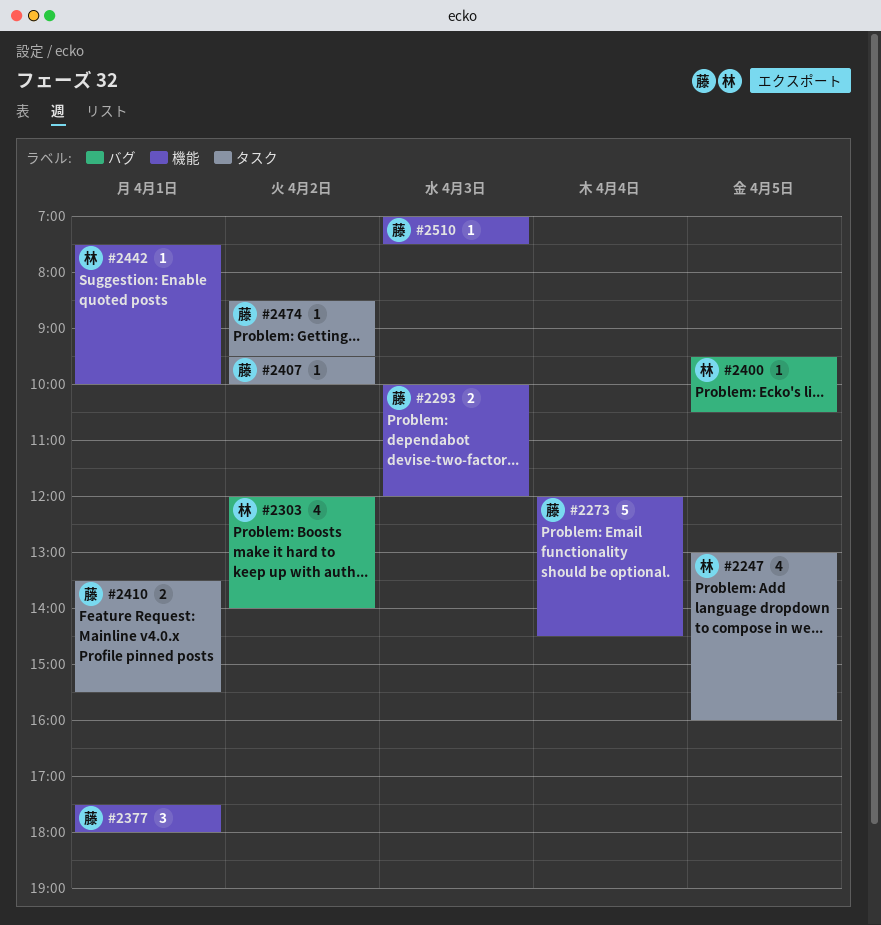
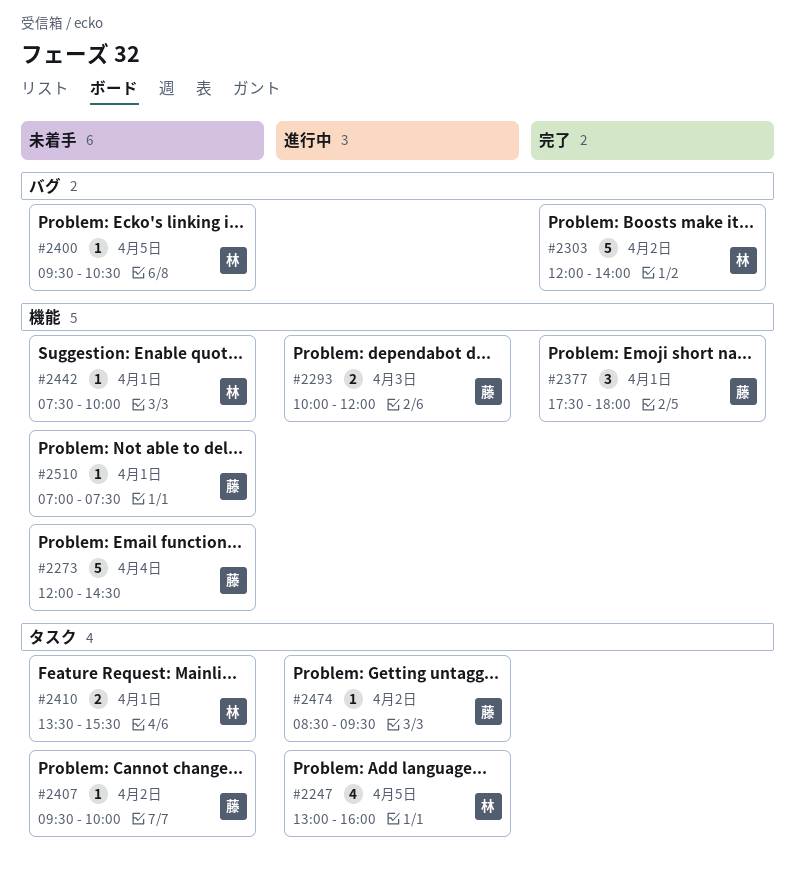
#2303, estimate: 4 -> 5
#2410, owner: 藤 -> 林
#2510, day: Apr 3 -> Apr 1

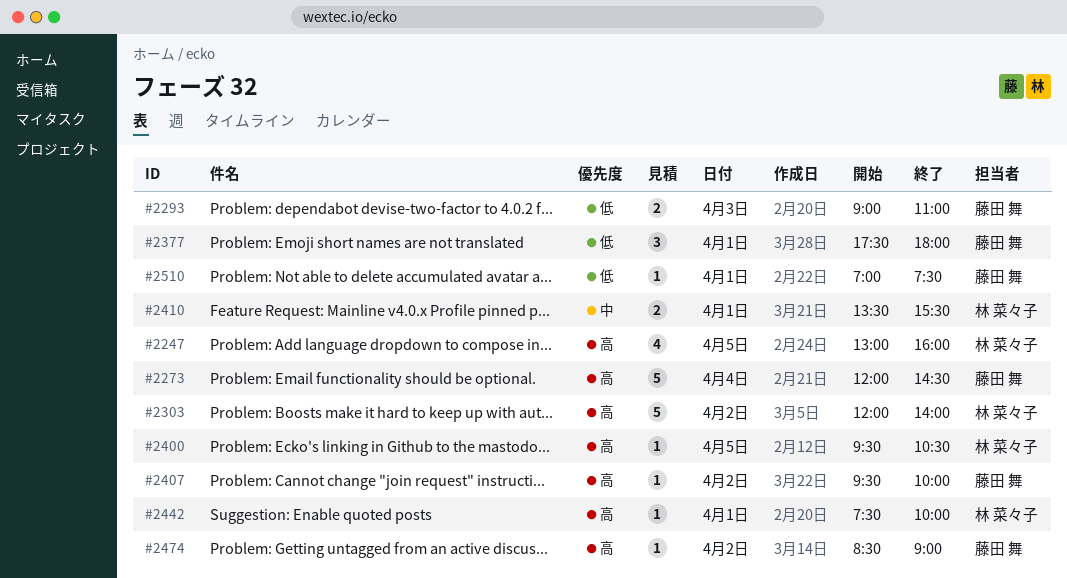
#2293, begins: 10:00 -> 09:00
#2293, ends: 12:00 -> 11:00
#2474, ends: 09:30 -> 09:00

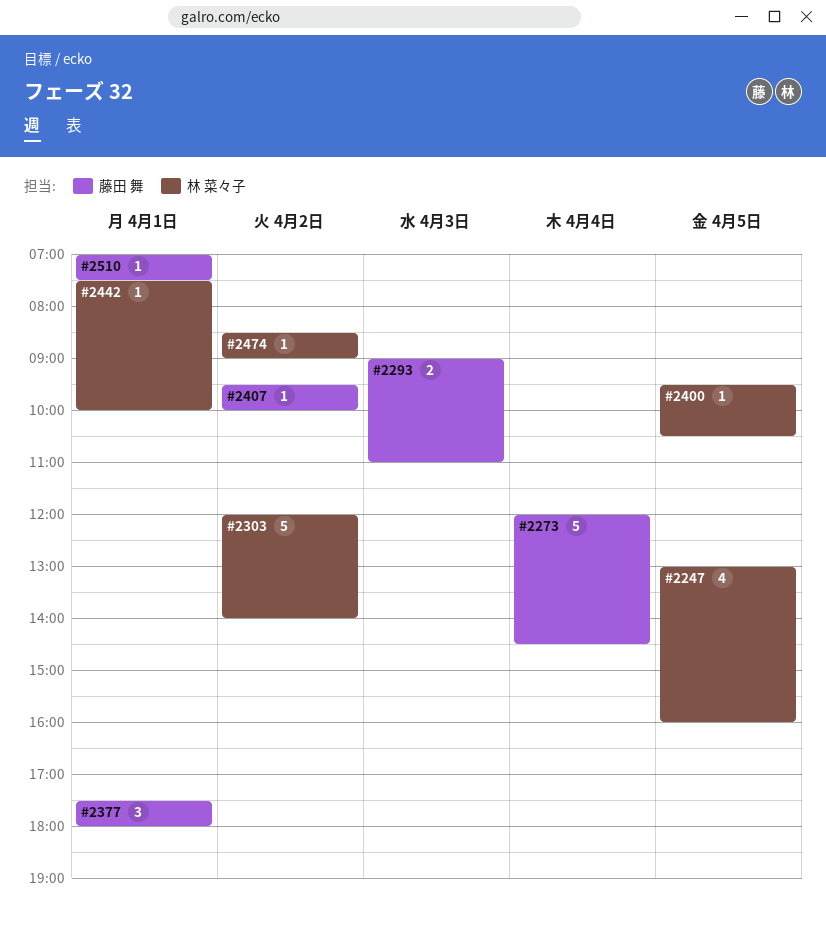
#2410: present -> none
#2474, owner: 藤田 舞 -> 林 菜々子

